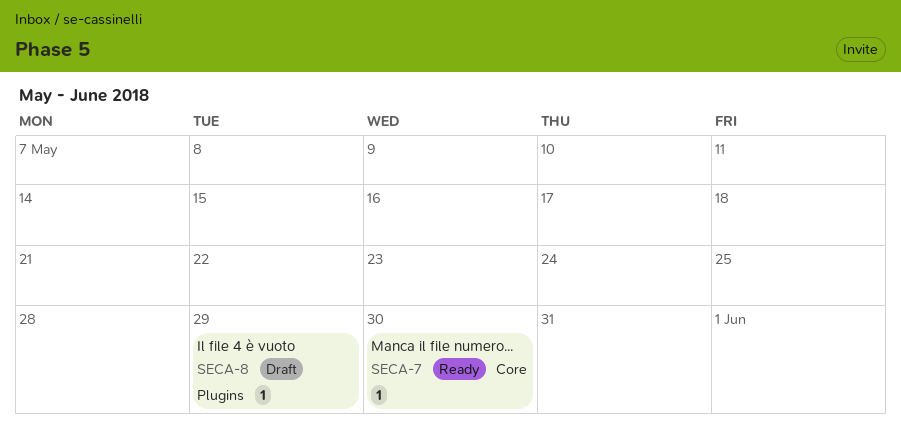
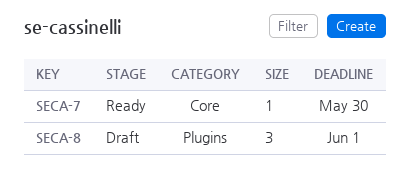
SECA-8, estimate: 1 -> 3
SECA-8, due: May 29 -> Jun 1

